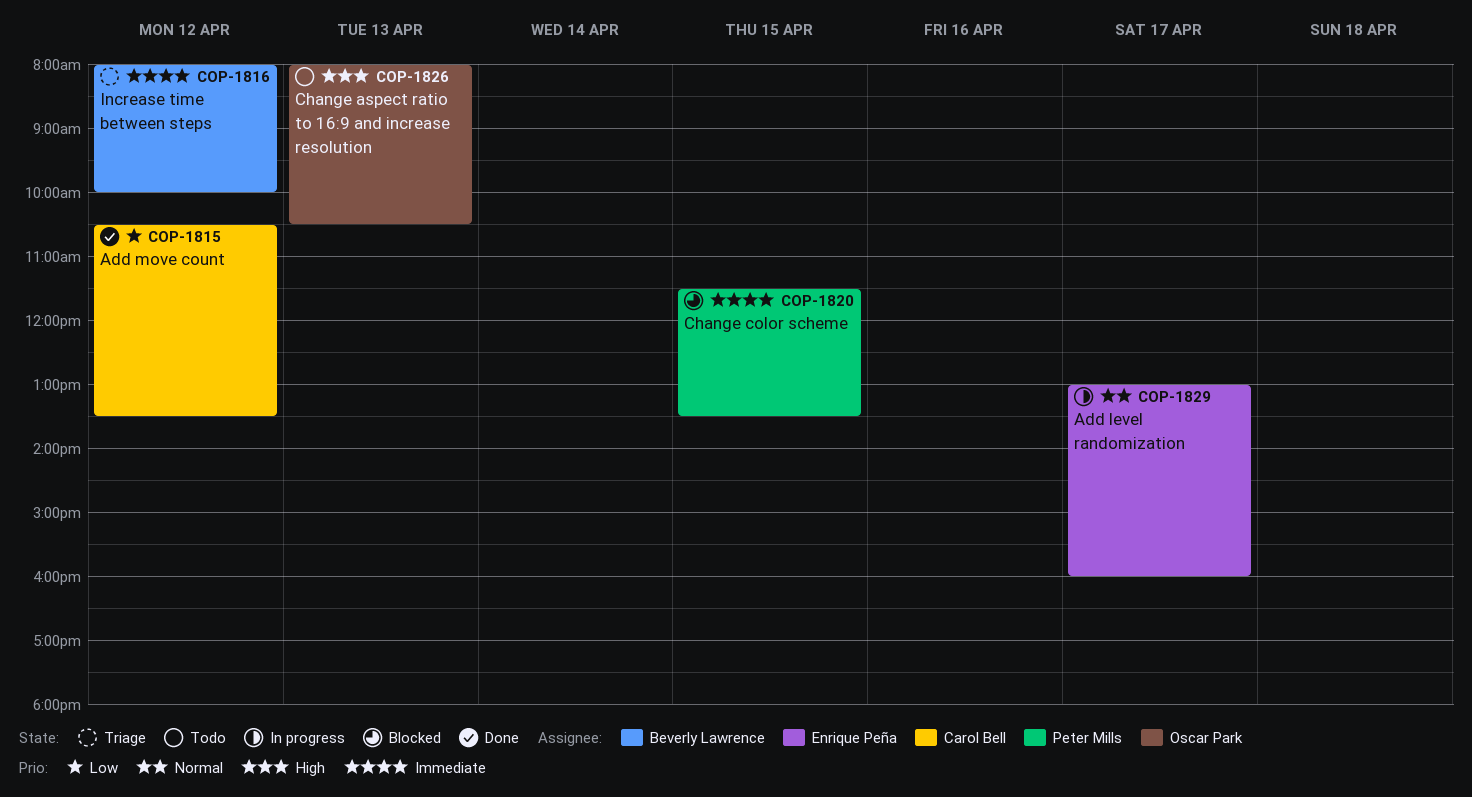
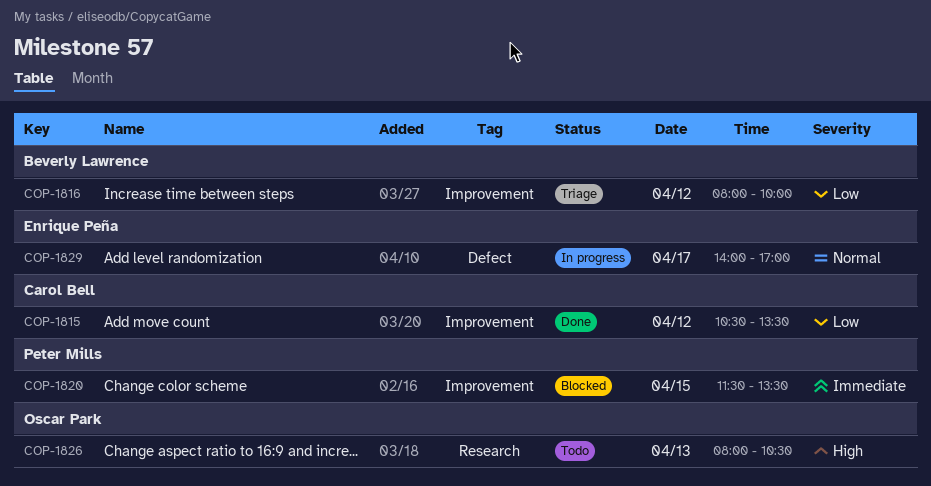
COP-1816, priority: Immediate -> Low
COP-1829, begins: 13:00 -> 14:00
COP-1829, ends: 16:00 -> 17:00

